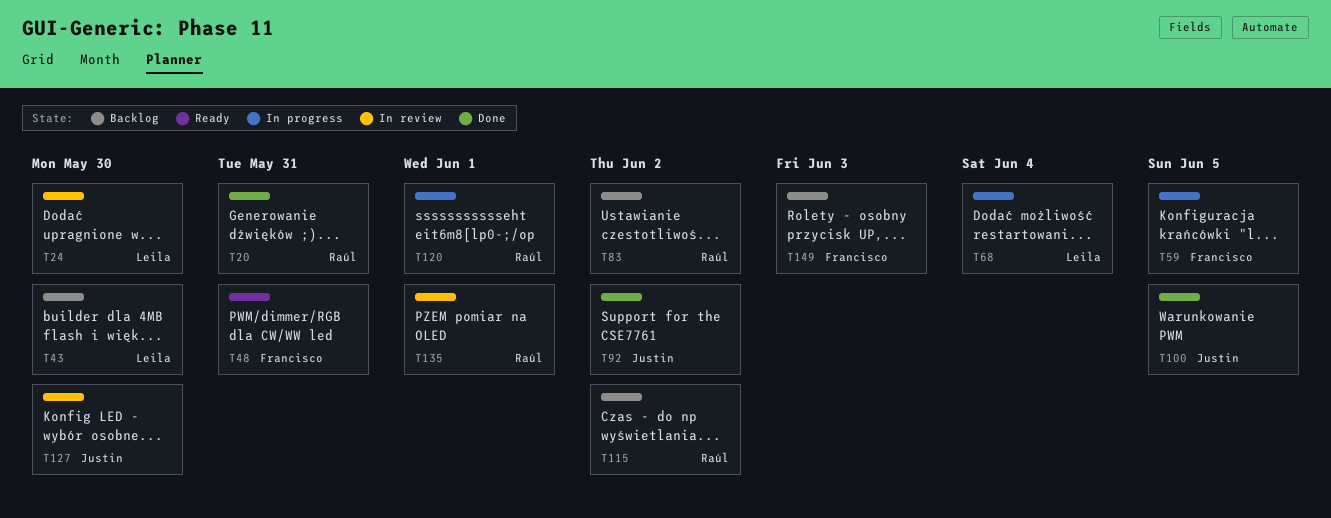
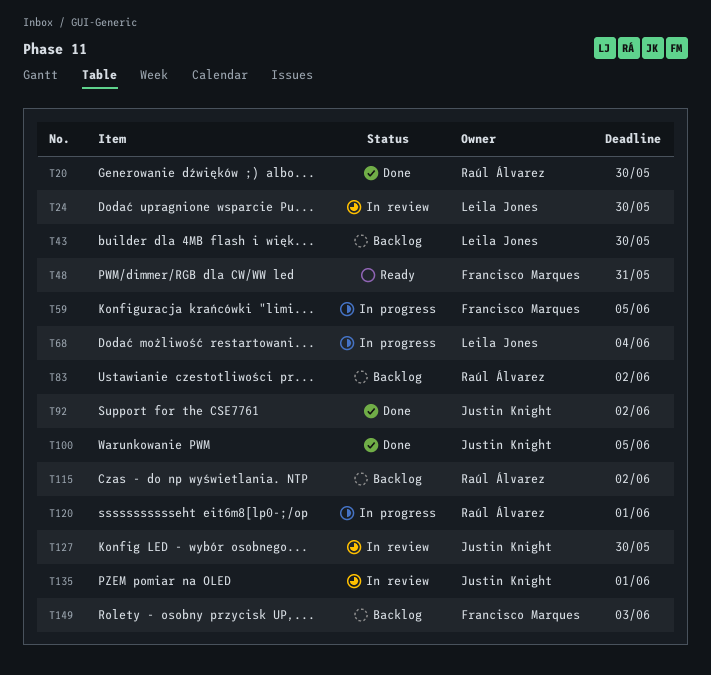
T20, due: May 31 -> May 30
T135, owner: Raúl Álvarez -> Justin Knight

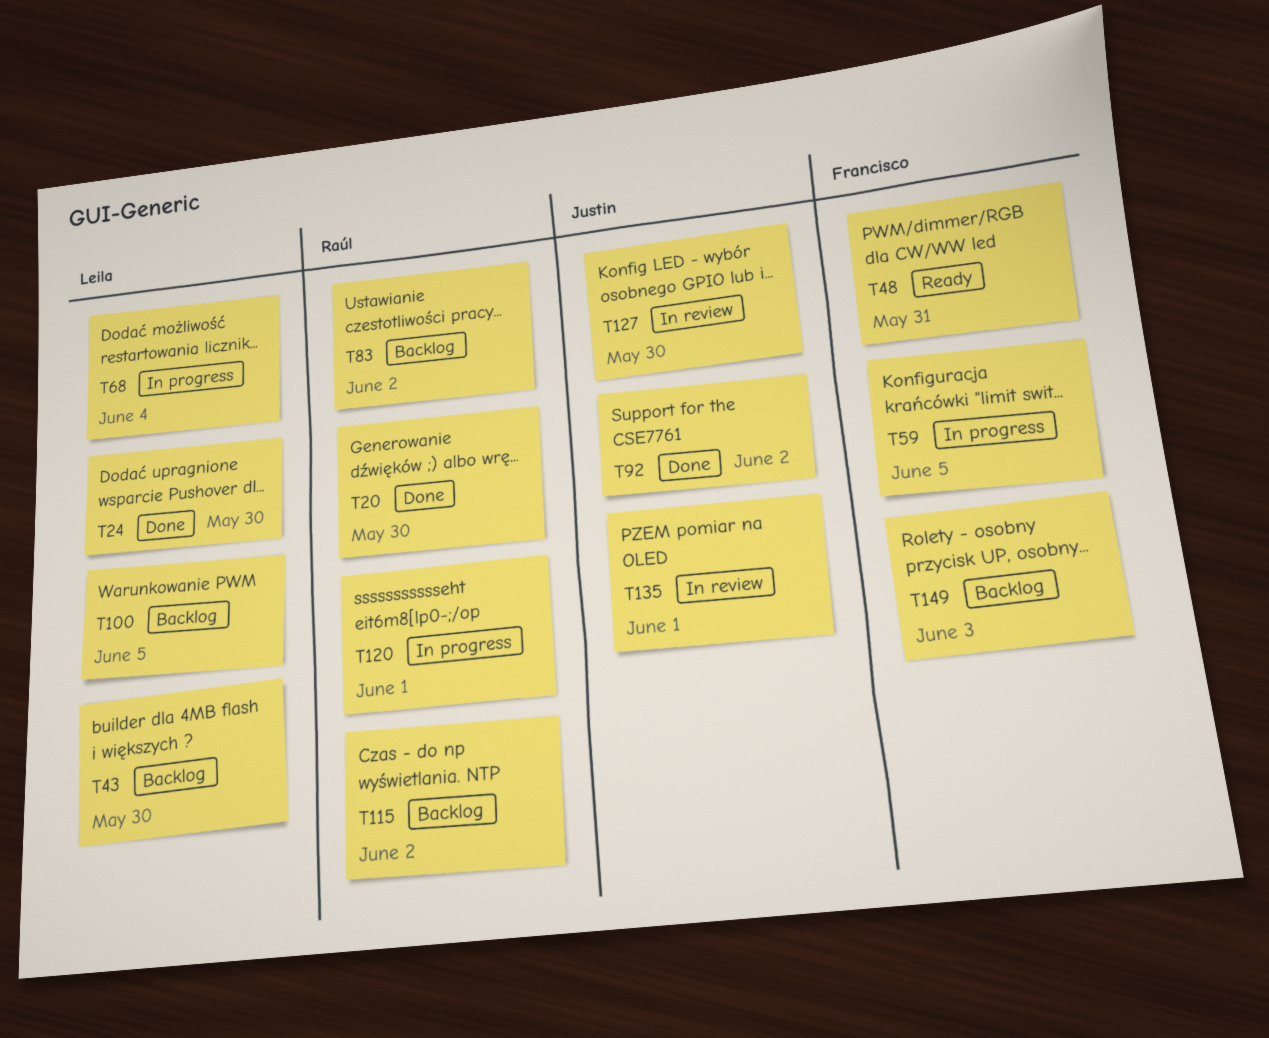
T24, status: In review -> Done
T100, status: Done -> Backlog
T100, owner: Justin Knight -> Leila Jones

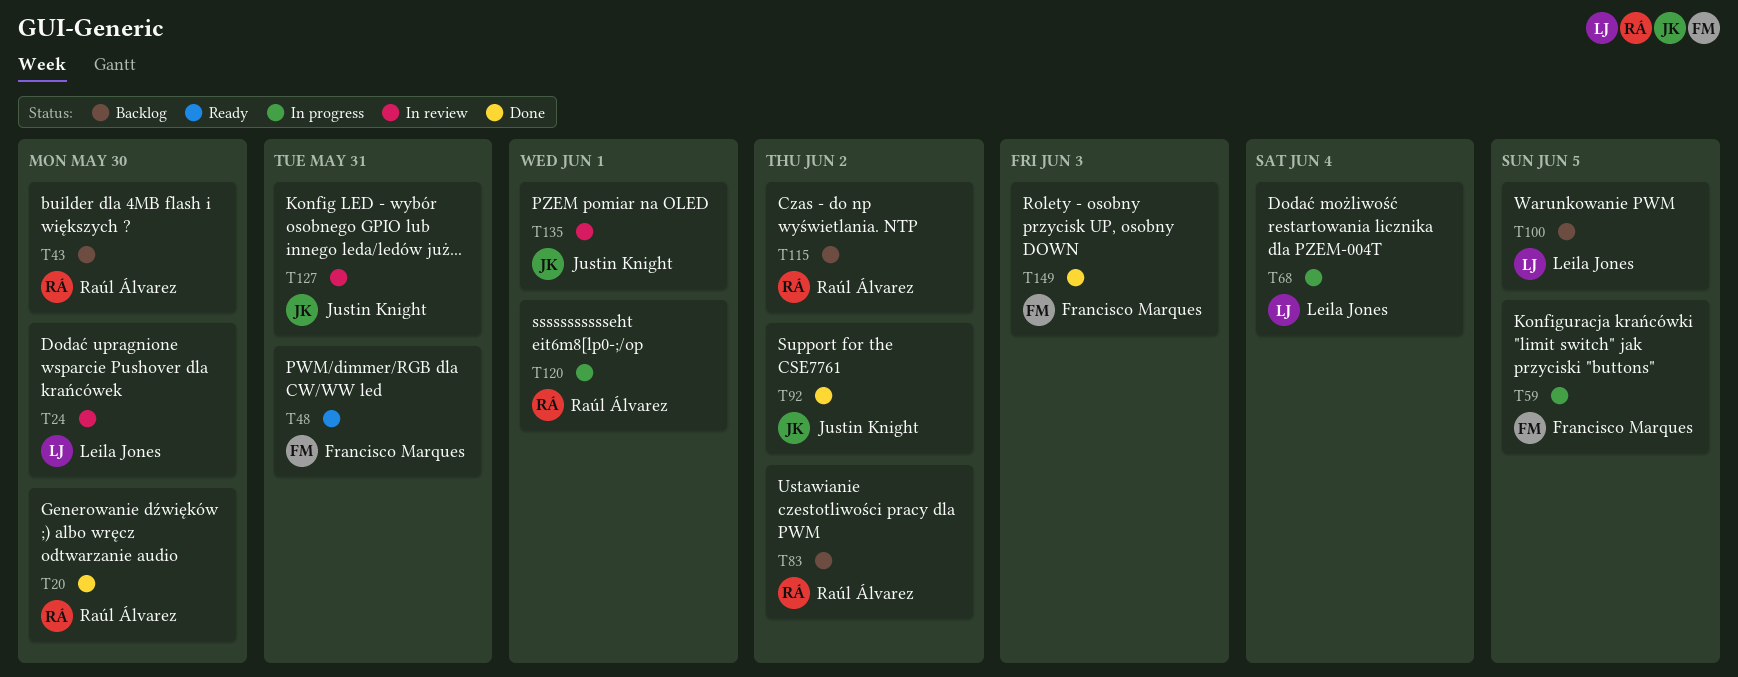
T24, status: Done -> In review
T43, owner: Leila Jones -> Raúl Álvarez
T127, due: May 30 -> May 31
T149, status: Backlog -> Done

